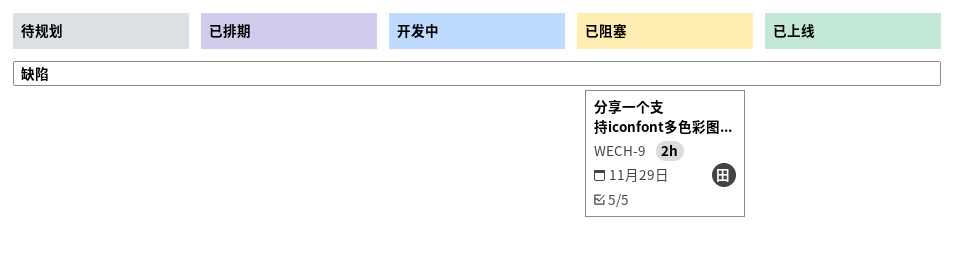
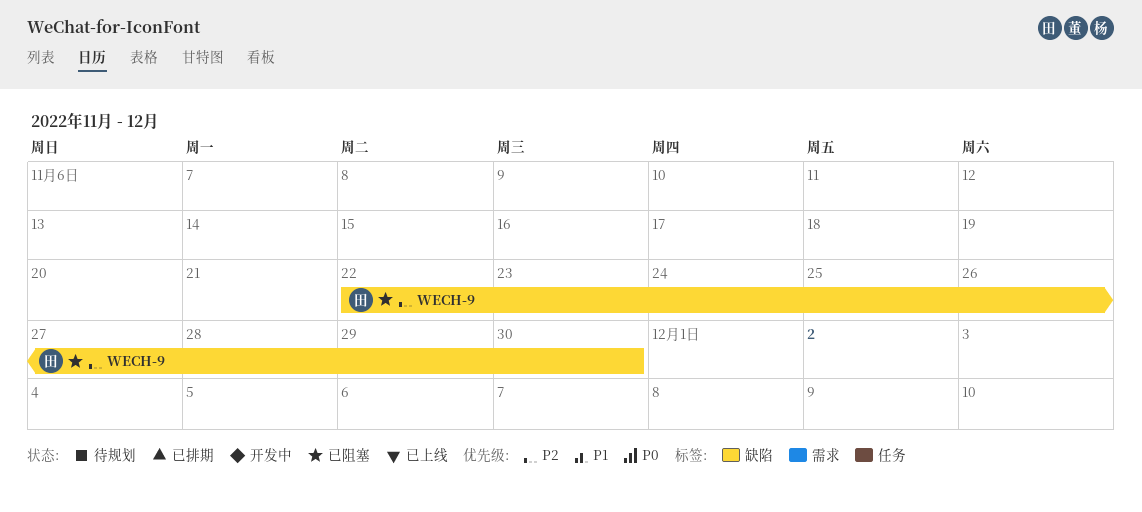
WECH-9, due: Nov 29 -> Nov 30

